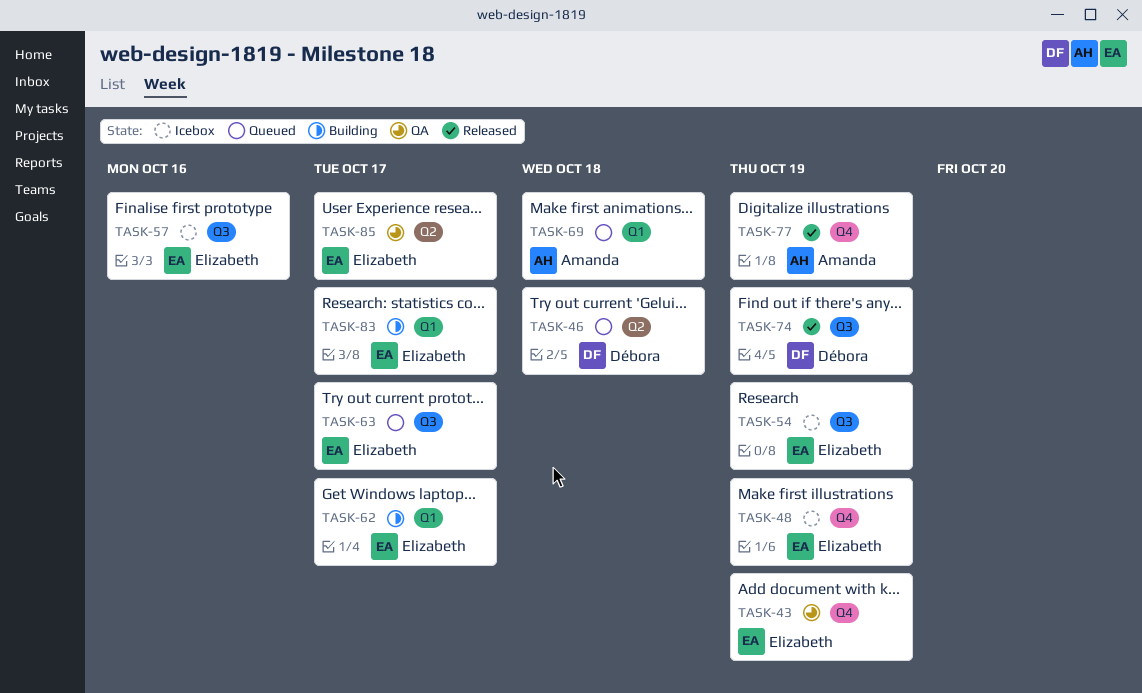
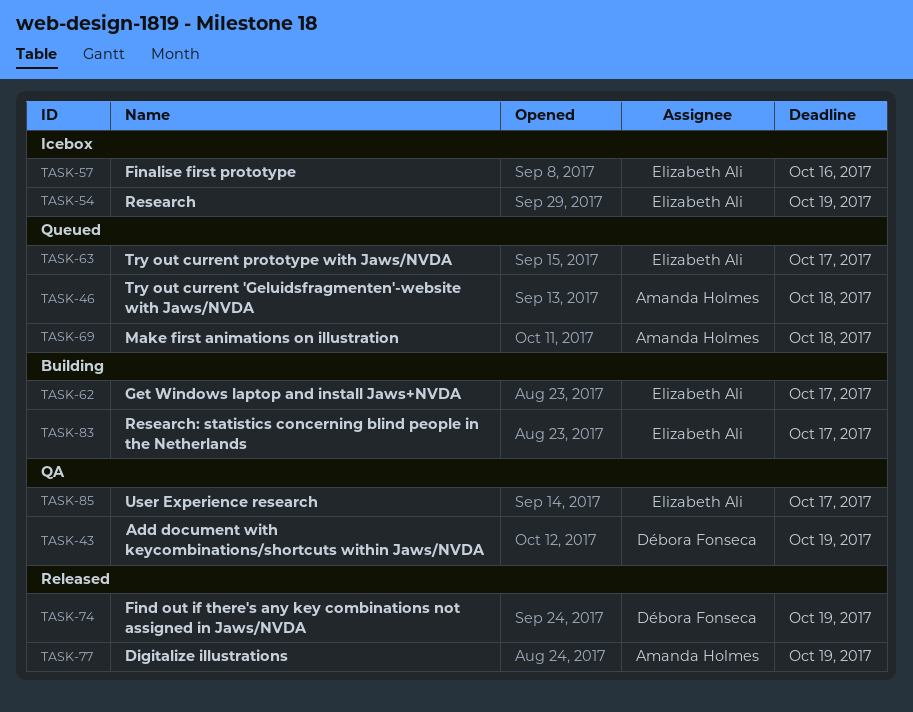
TASK-43, owner: Elizabeth Ali -> Débora Fonseca
TASK-46, owner: Débora Fonseca -> Amanda Holmes
TASK-48: present -> none

